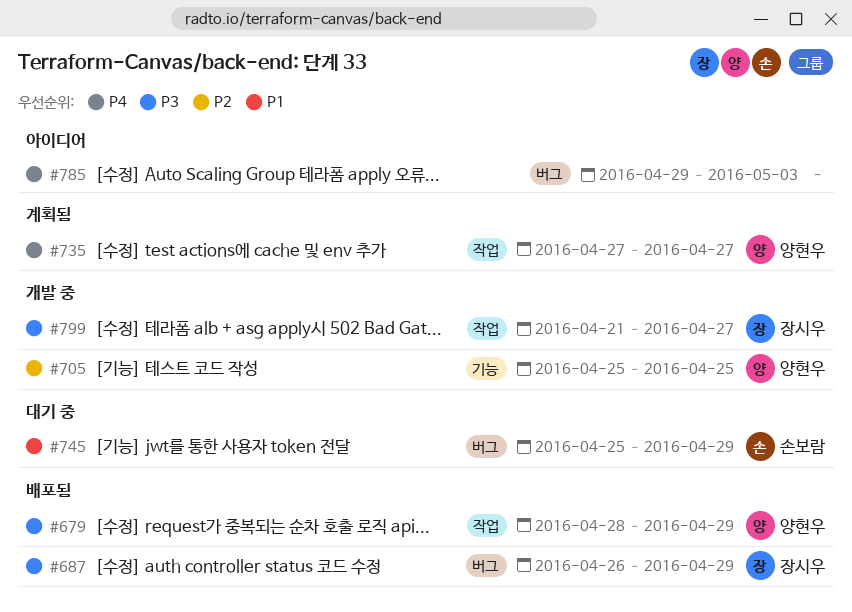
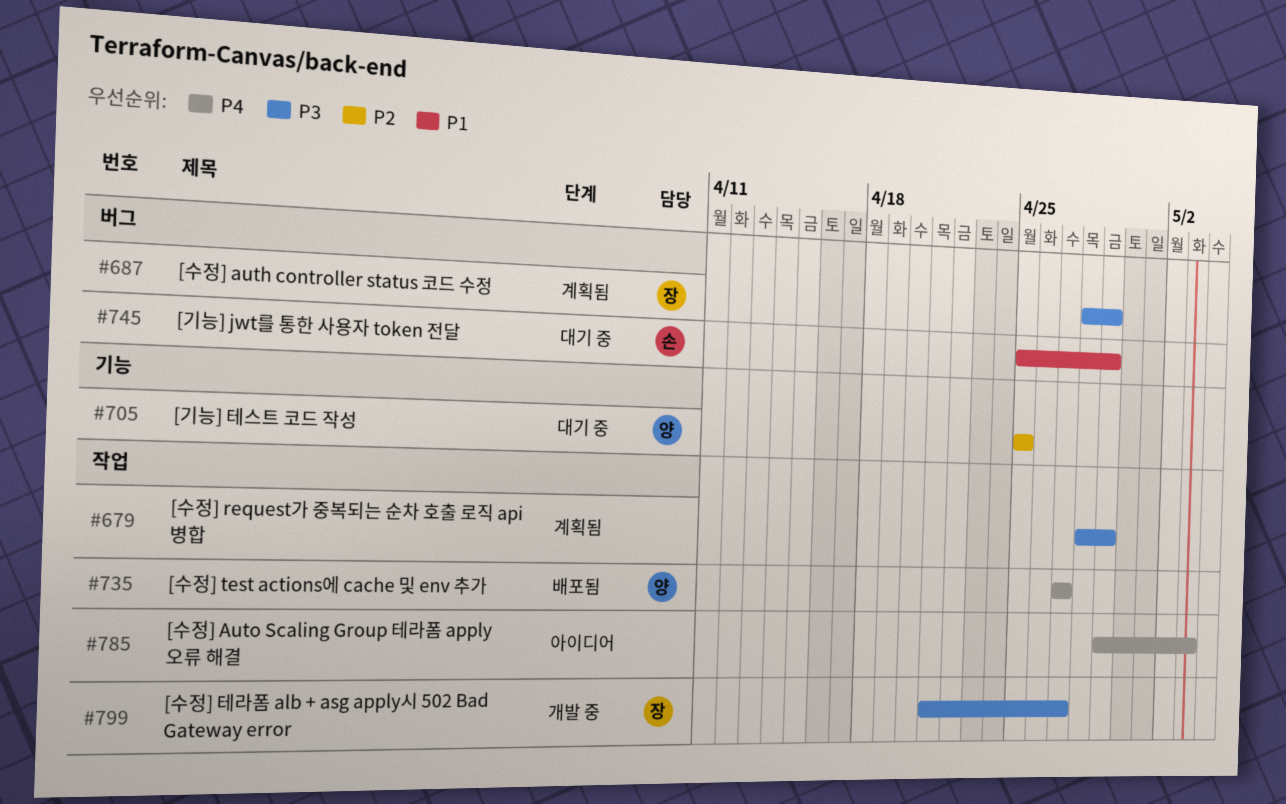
#679, status: 배포됨 -> 계획됨
#679, owner: 양현우 -> none
#687, status: 배포됨 -> 계획됨
#687, start: Apr 26 -> Apr 28
#705, status: 개발 중 -> 대기 중
#735, status: 계획됨 -> 배포됨
#785, label: 버그 -> 작업

